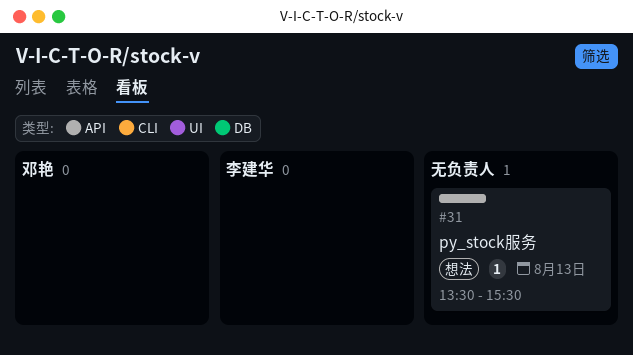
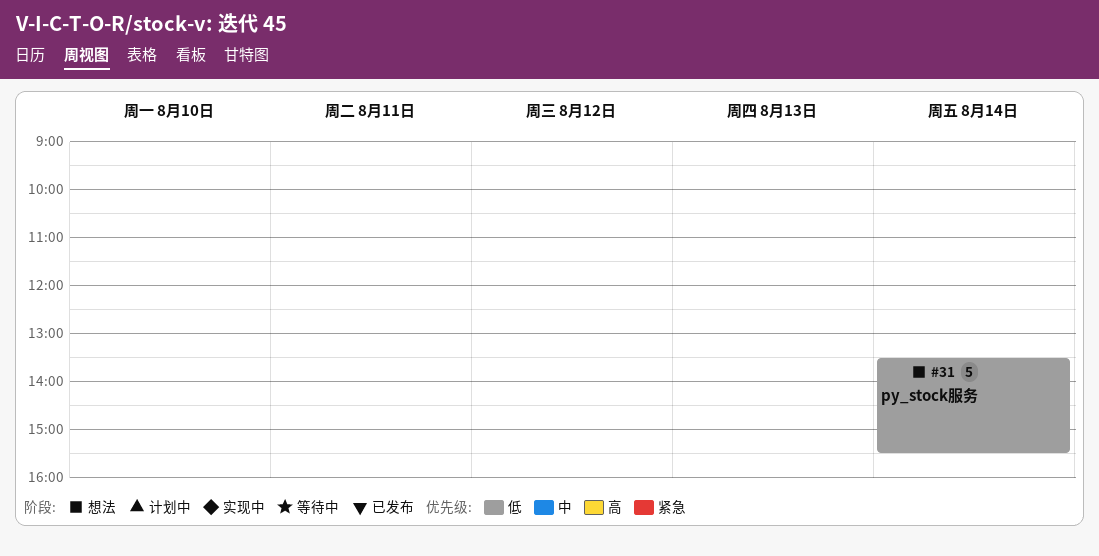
#31, estimate: 1 -> 5
#31, day: Aug 13 -> Aug 14

